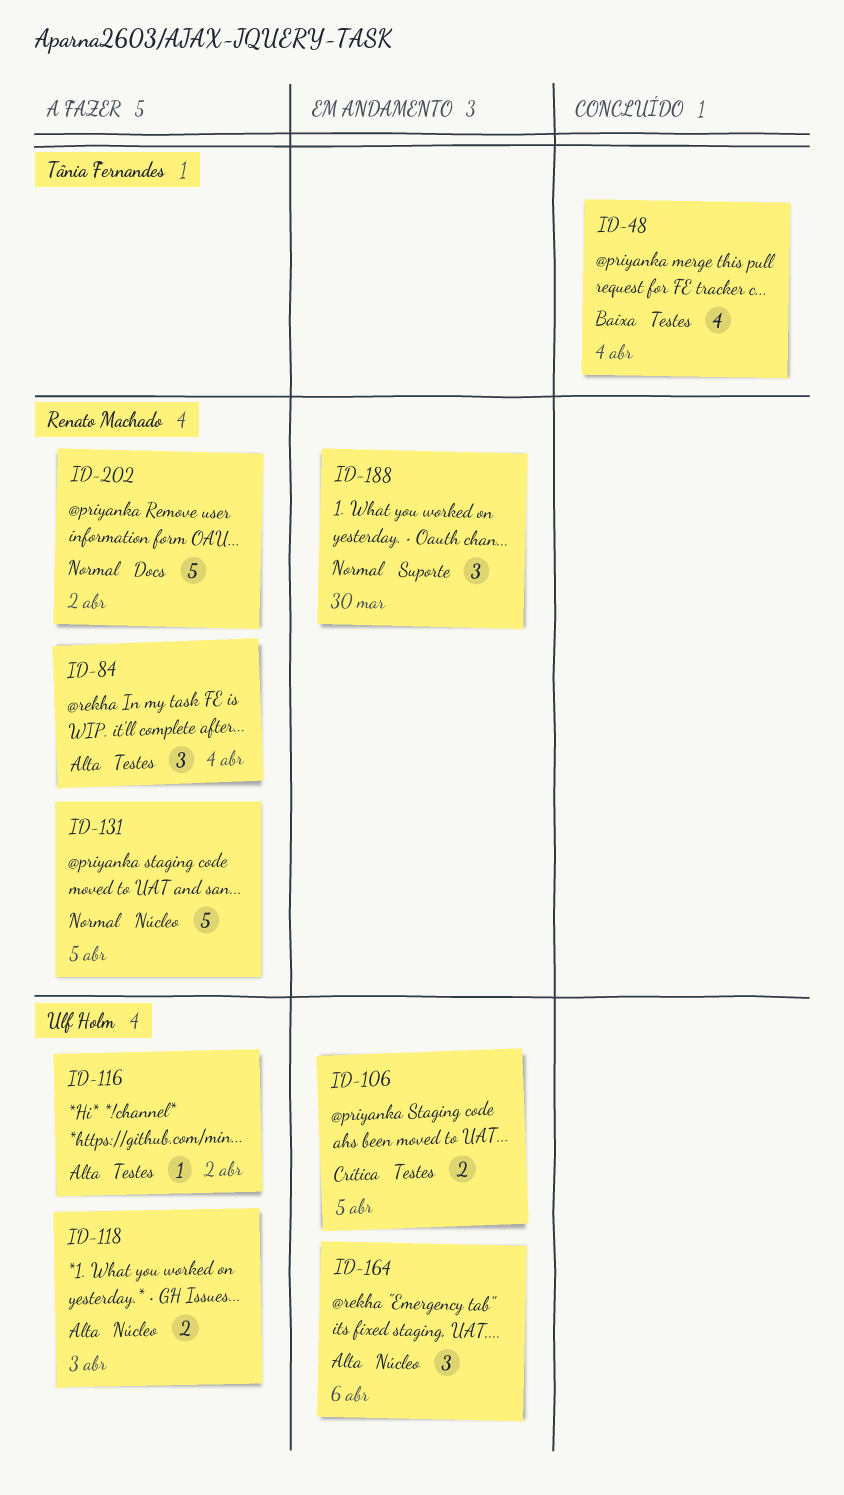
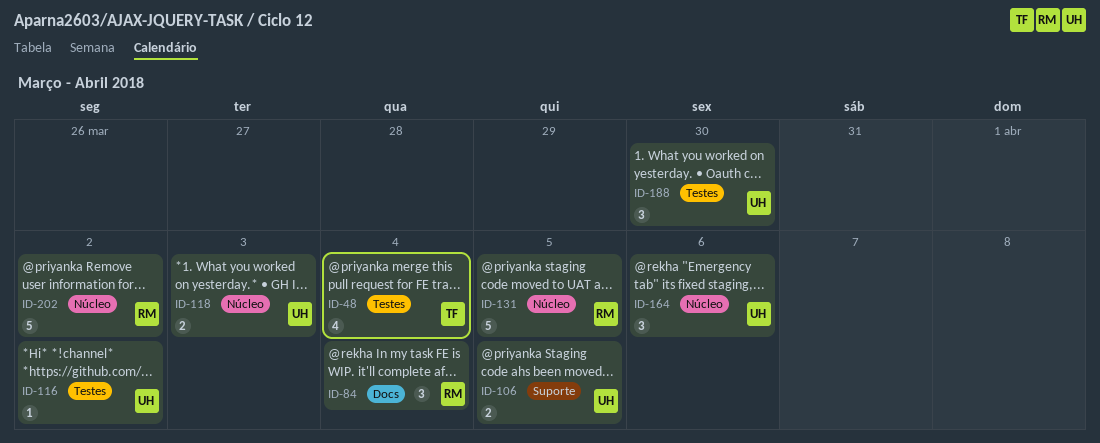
ID-84, label: Testes -> Docs
ID-106, label: Testes -> Suporte
ID-188, owner: Renato Machado -> Ulf Holm
ID-188, label: Suporte -> Testes
ID-202, label: Docs -> Núcleo

